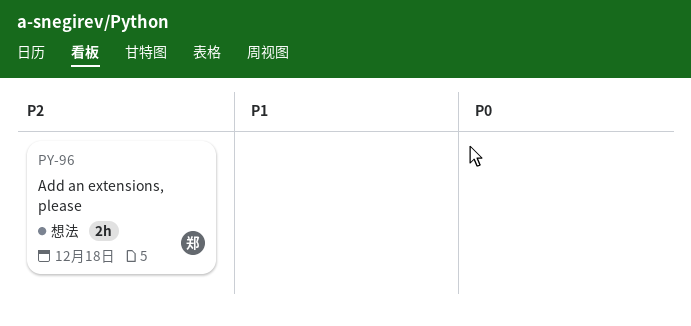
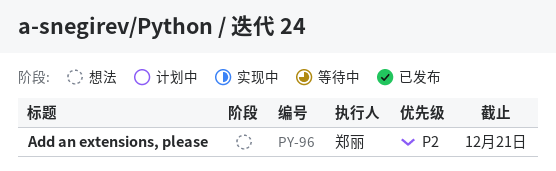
PY-96, due: Dec 18 -> Dec 21

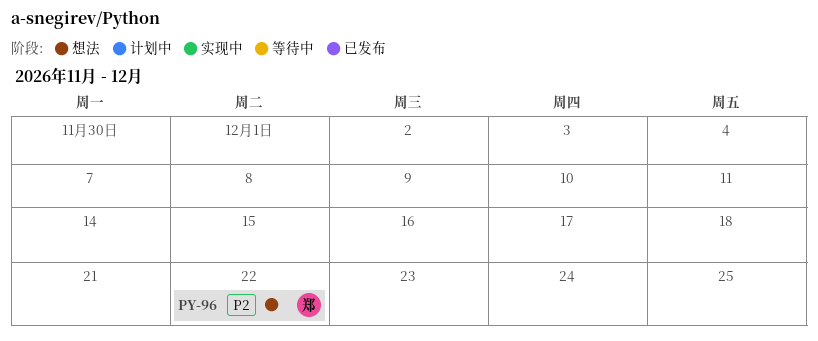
PY-96, due: Dec 21 -> Dec 22

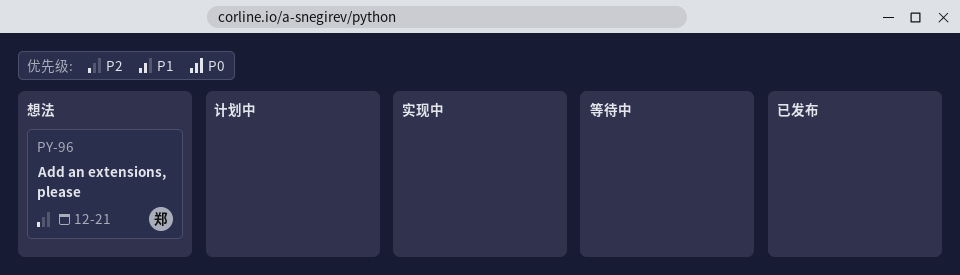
PY-96, due: Dec 22 -> Dec 21

